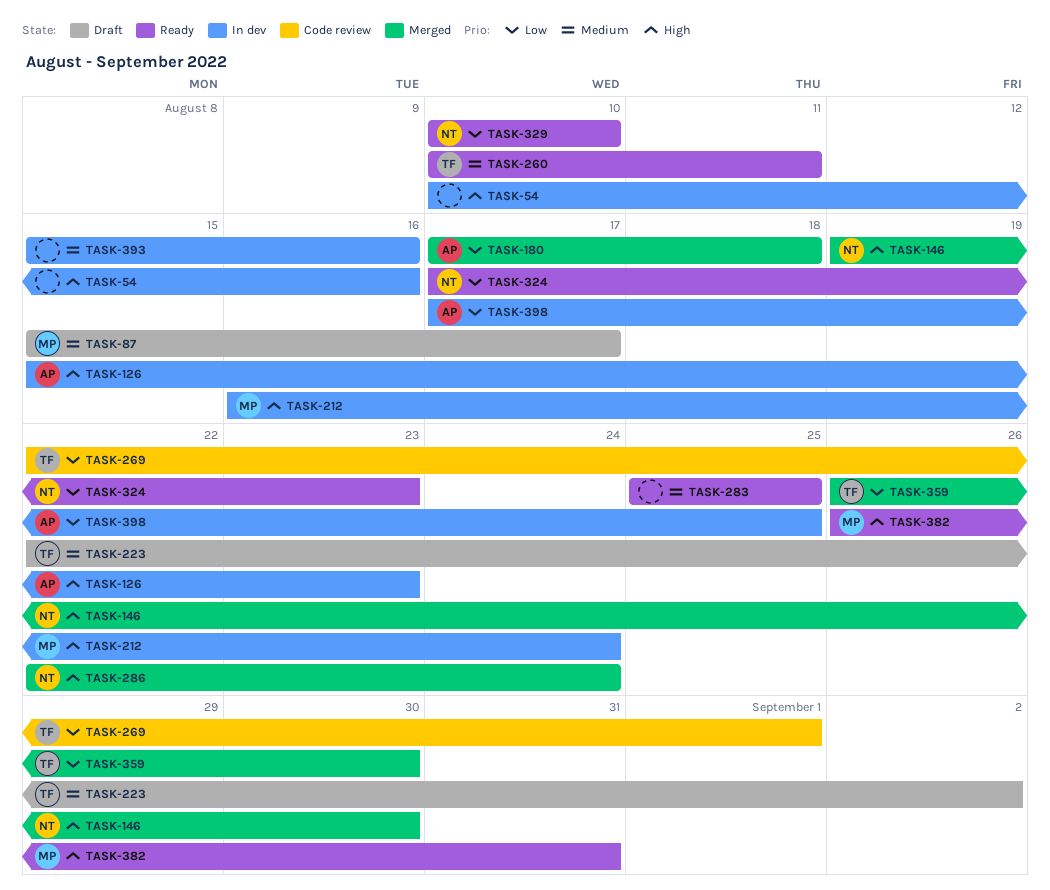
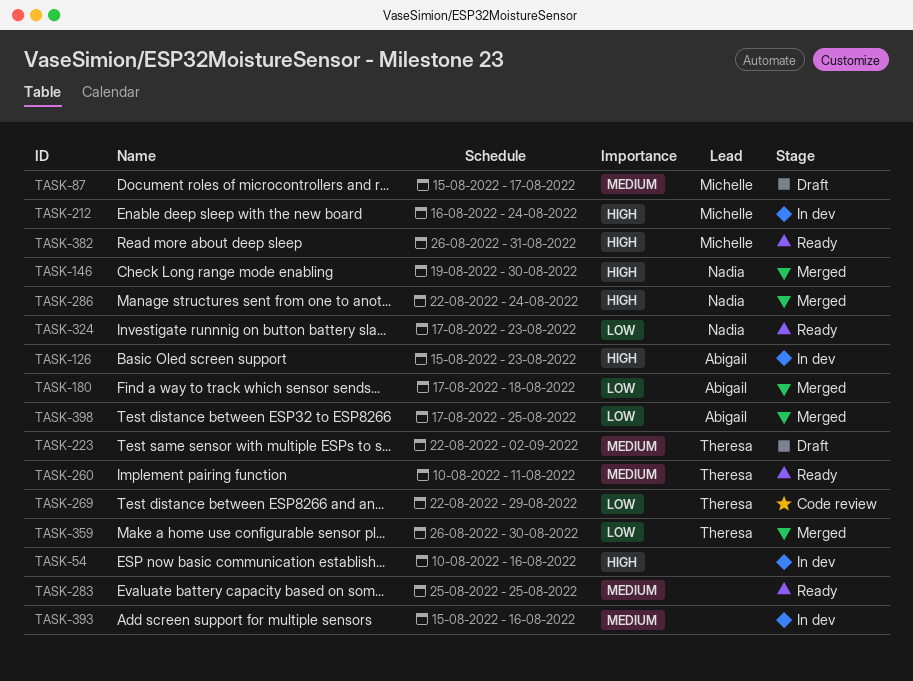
TASK-269, due: Sep 1 -> Aug 29
TASK-329: present -> none
TASK-398, status: In dev -> Merged

